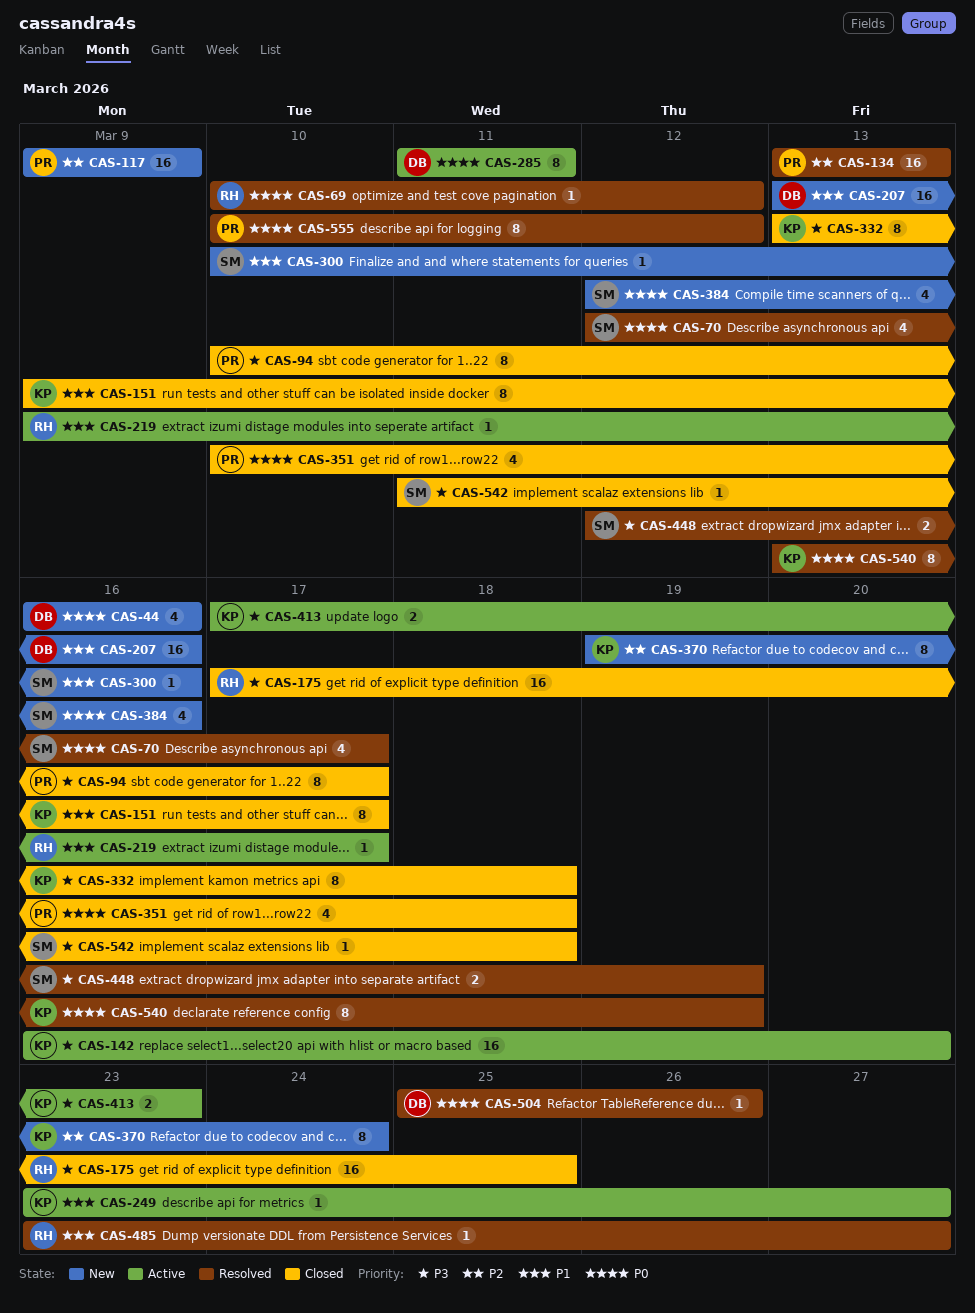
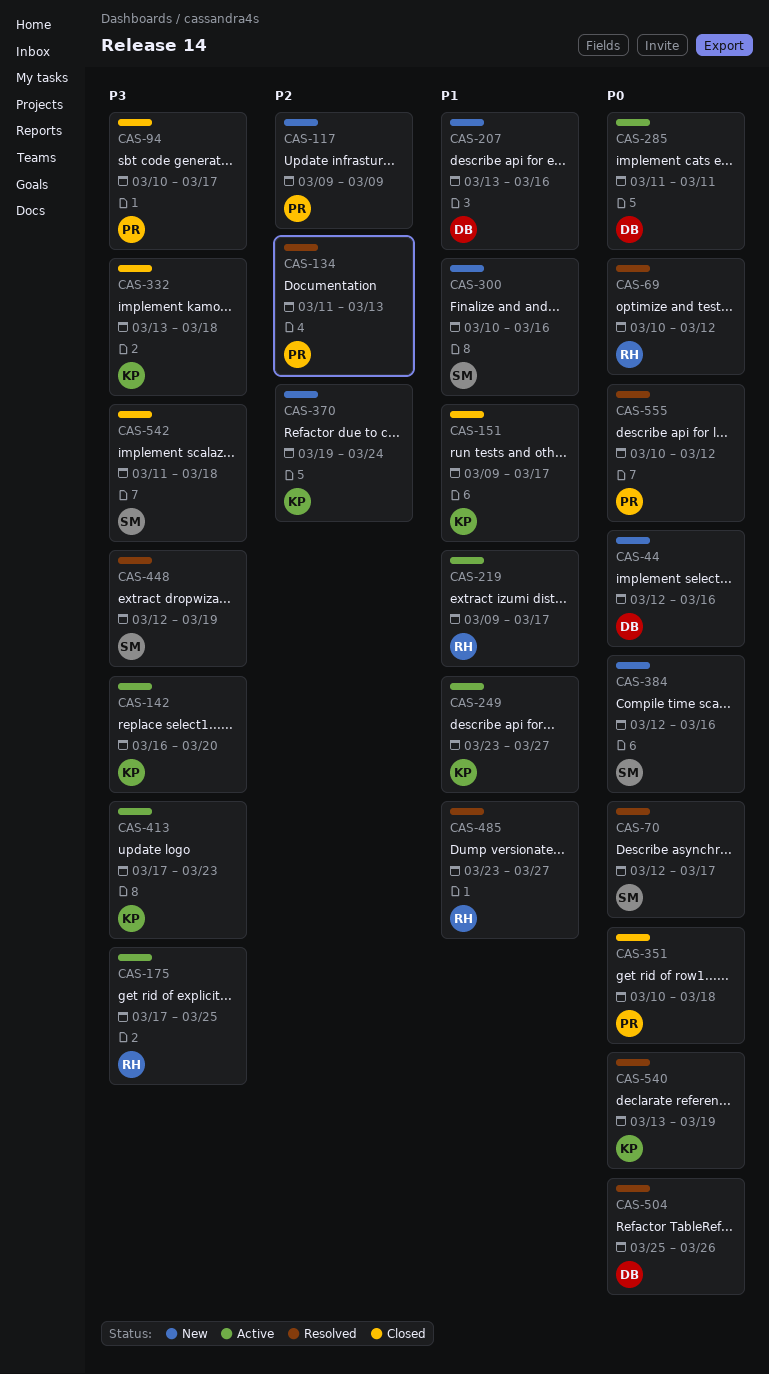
CAS-44, start: Mar 16 -> Mar 12
CAS-134, start: Mar 13 -> Mar 11
CAS-175, status: Closed -> Active

